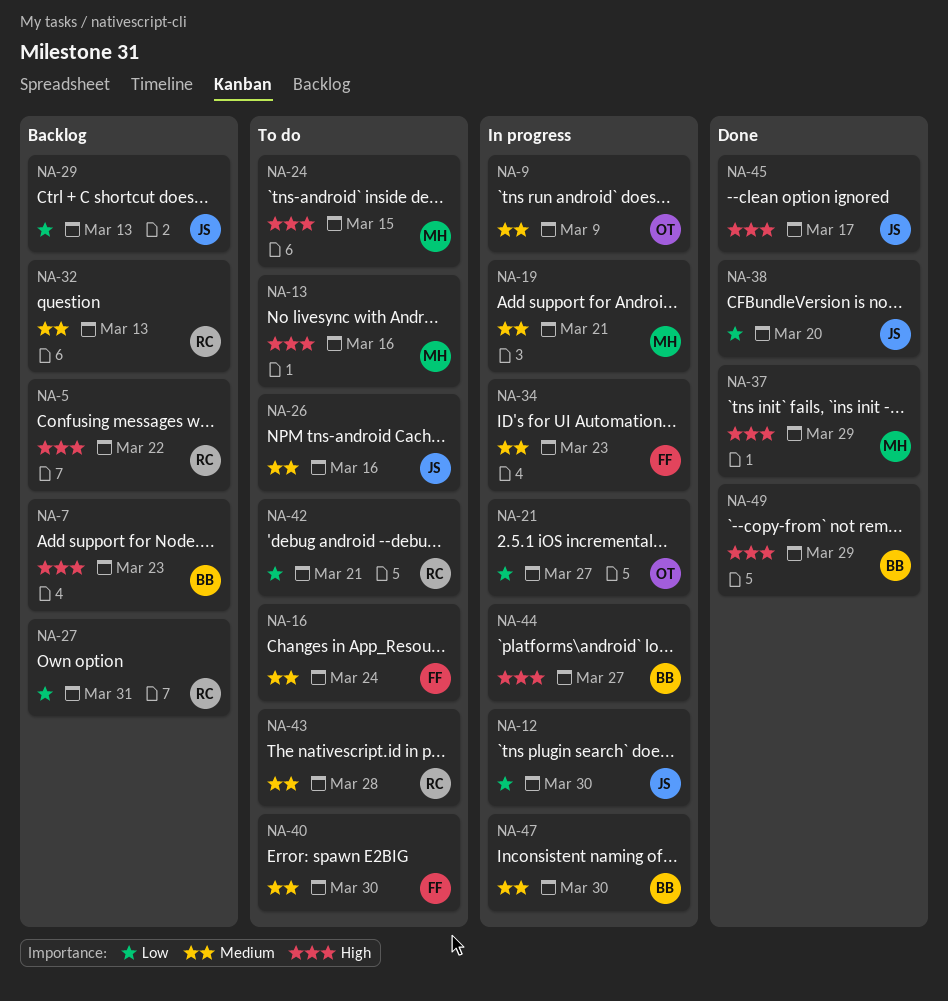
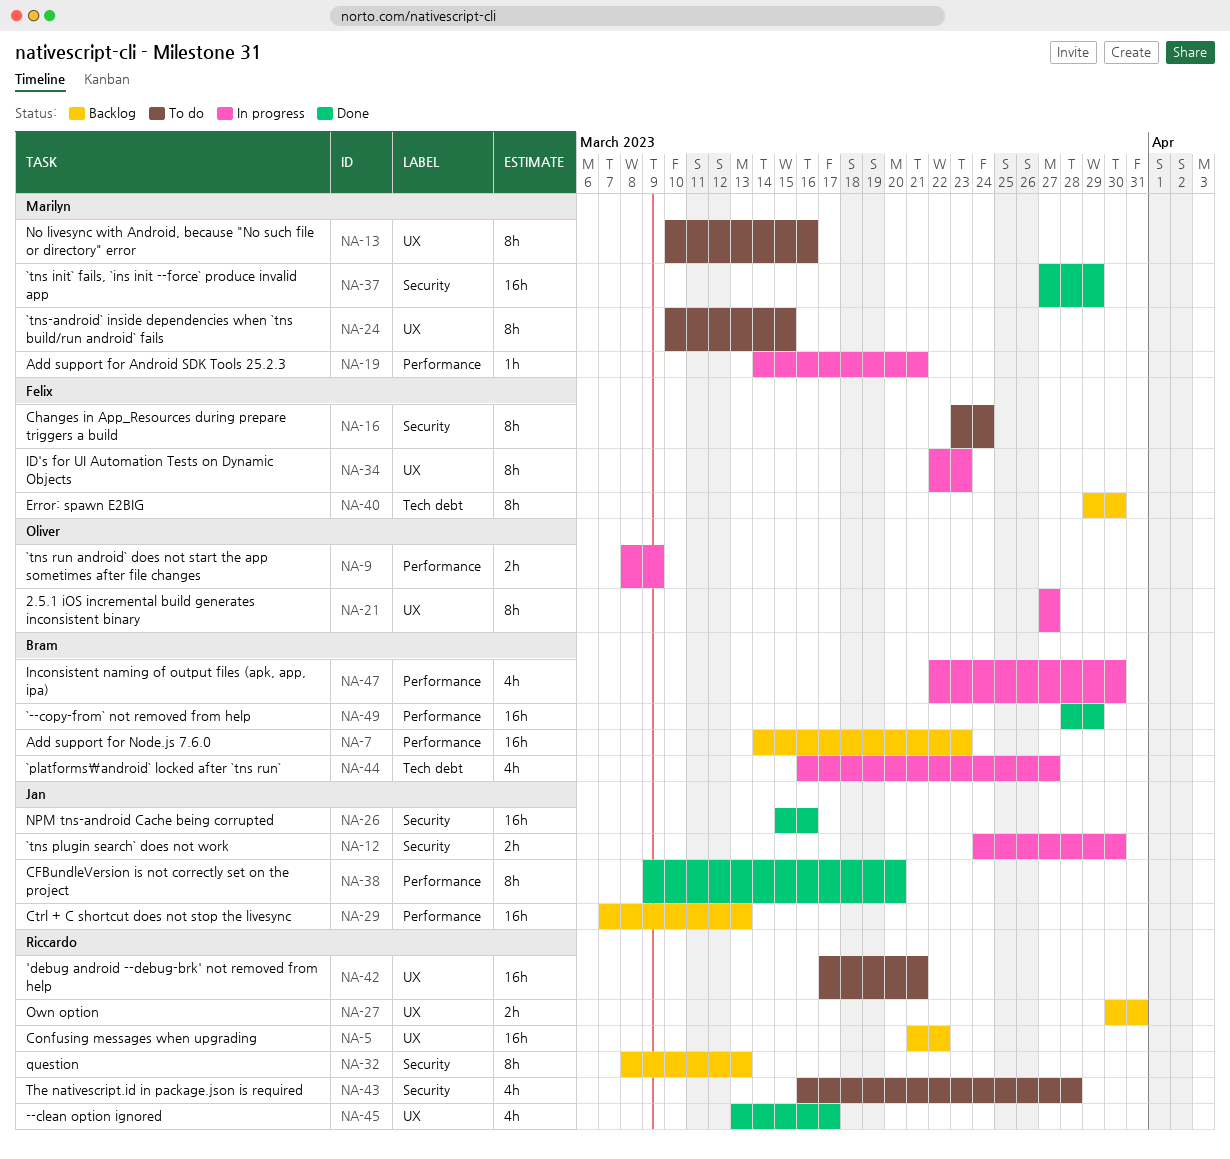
NA-26, status: To do -> Done
NA-40, status: To do -> Backlog
NA-45, owner: Jan -> Riccardo

